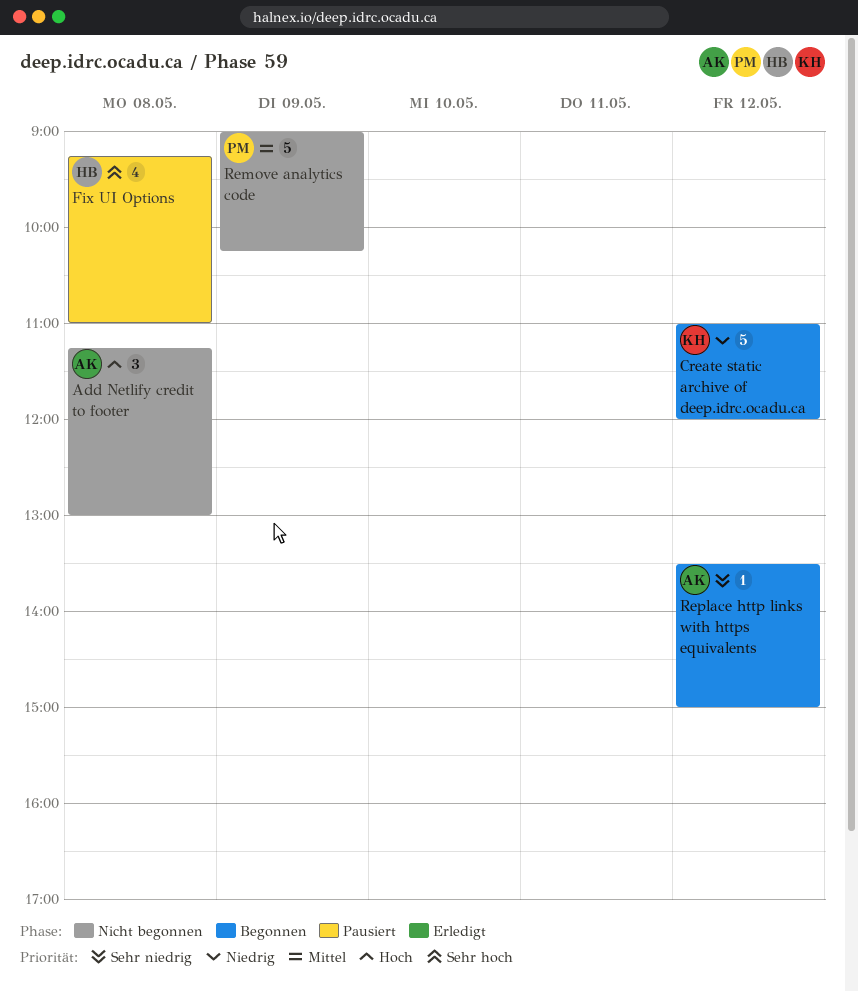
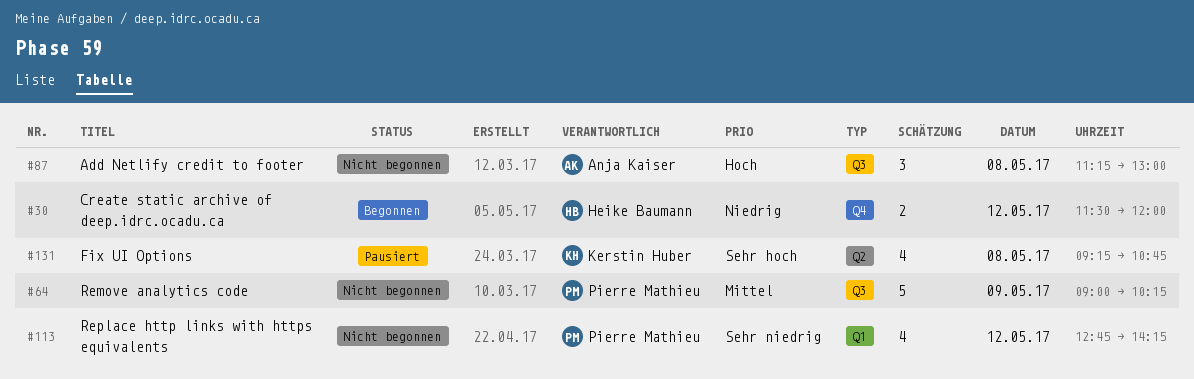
Create static archive of deep.idrc.ocadu.ca, owner: Kerstin Huber -> Heike Baumann
Create static archive of deep.idrc.ocadu.ca, estimate: 5 -> 2
Create static archive of deep.idrc.ocadu.ca, begins: 11:00 -> 11:30
Fix UI Options, owner: Heike Baumann -> Kerstin Huber
Fix UI Options, ends: 11:00 -> 10:45
Replace http links with https equivalents, status: Begonnen -> Nicht begonnen
Replace http links with https equivalents, owner: Anja Kaiser -> Pierre Mathieu
Replace http links with https equivalents, estimate: 1 -> 4
Replace http links with https equivalents, begins: 13:30 -> 12:45
Replace http links with https equivalents, ends: 15:00 -> 14:15

